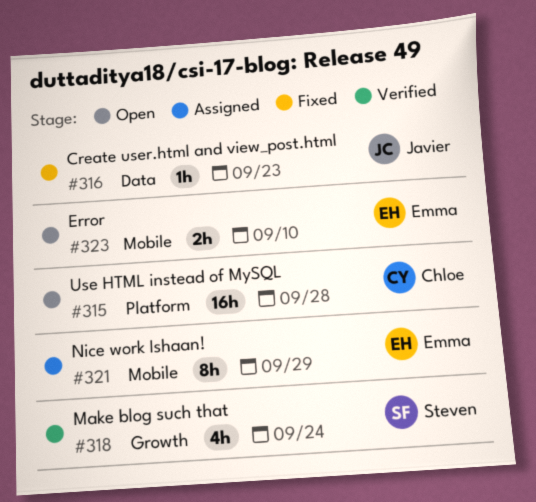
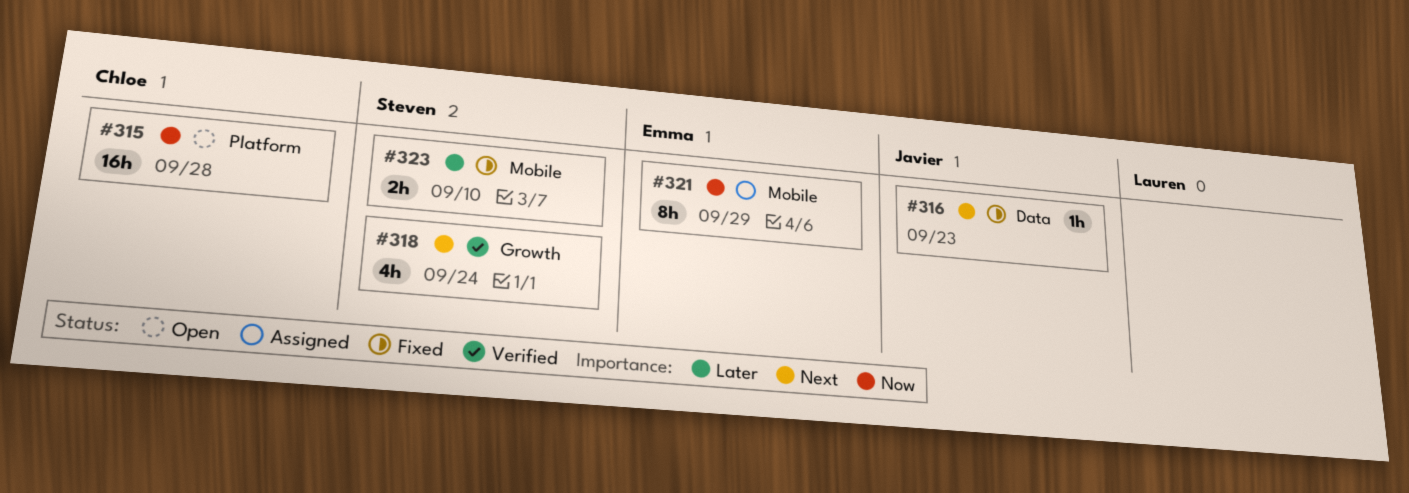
#323, status: Open -> Fixed
#323, owner: Emma -> Steven

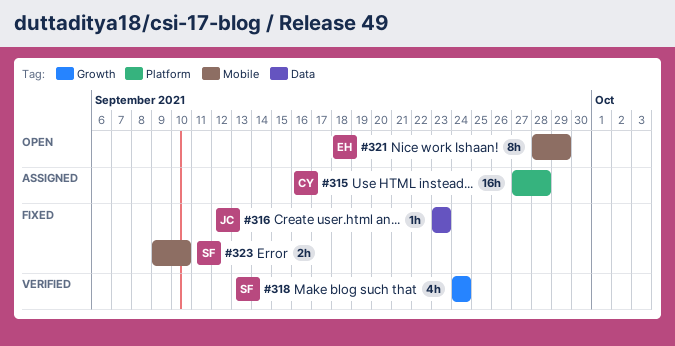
#315, status: Open -> Assigned
#321, status: Assigned -> Open

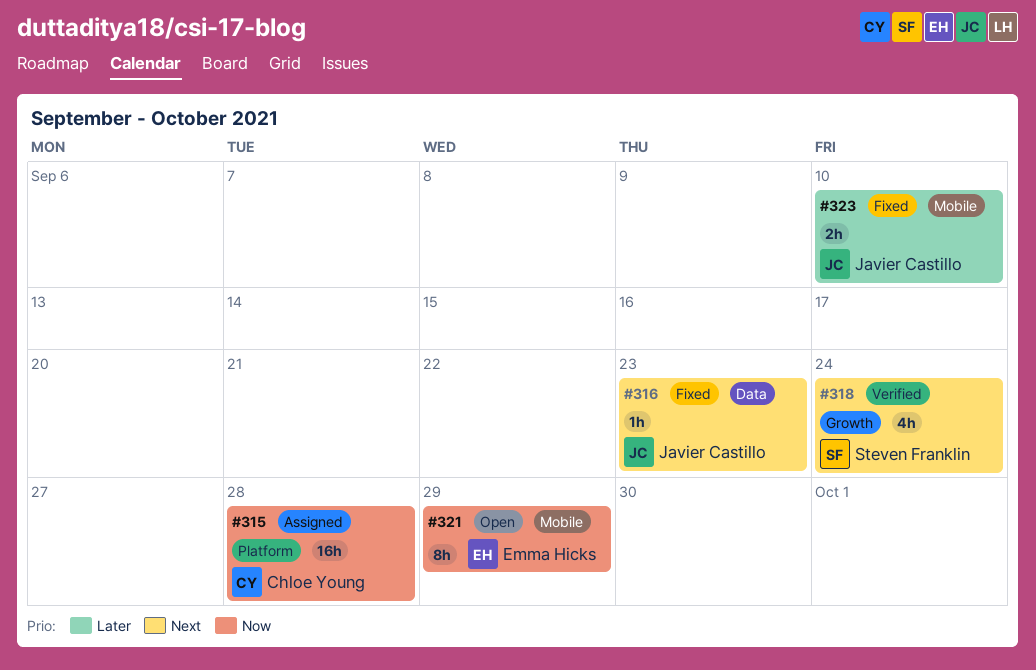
#323, owner: Steven Franklin -> Javier Castillo

